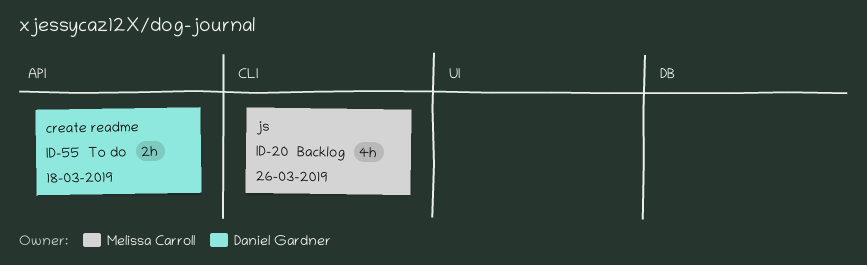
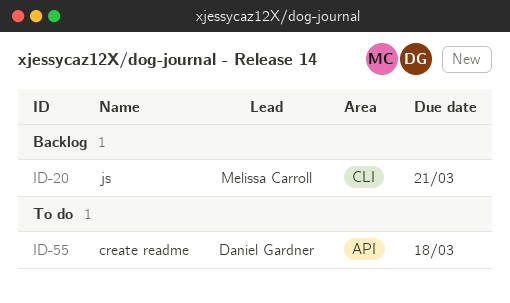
ID-20, due: Mar 26 -> Mar 21

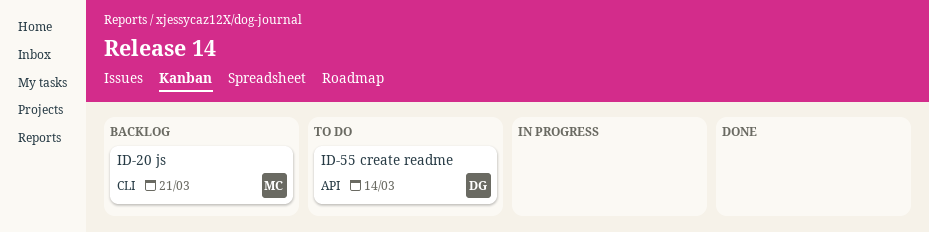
ID-55, due: Mar 18 -> Mar 14

